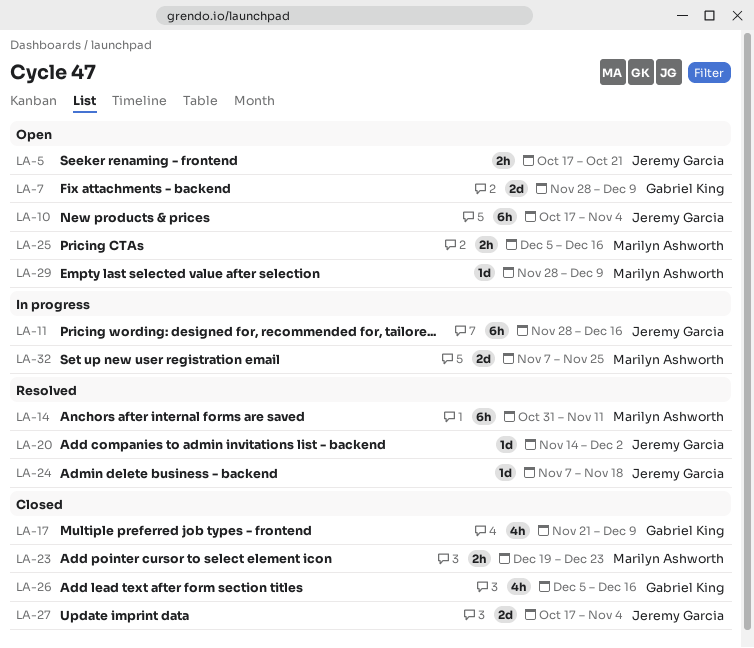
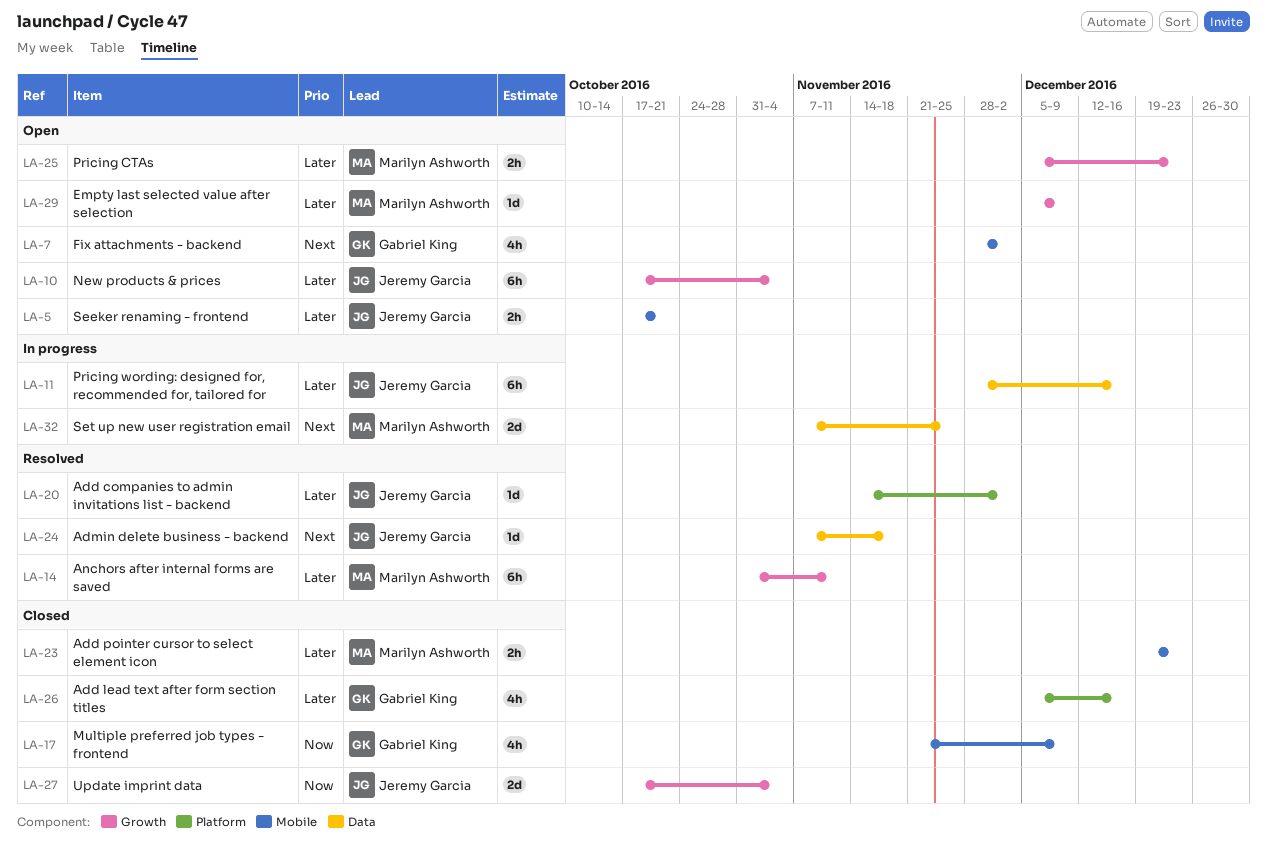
LA-7, estimate: 2d -> 4h
LA-7, due: Dec 9 -> Dec 2
LA-25, due: Dec 16 -> Dec 23
LA-29, start: Nov 28 -> Dec 5

